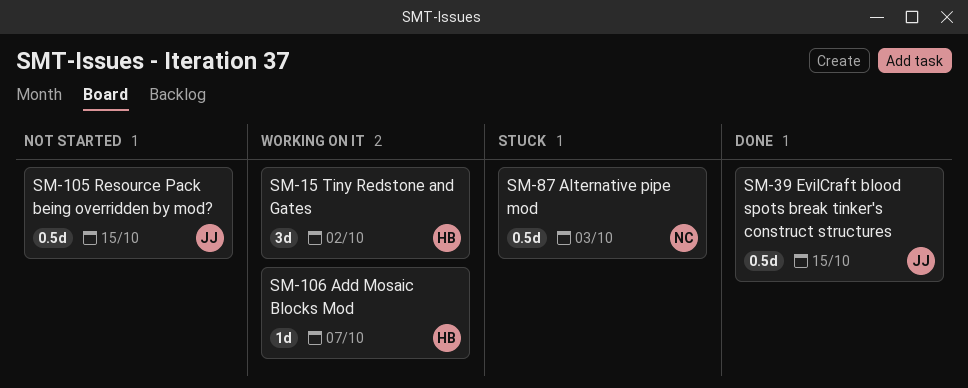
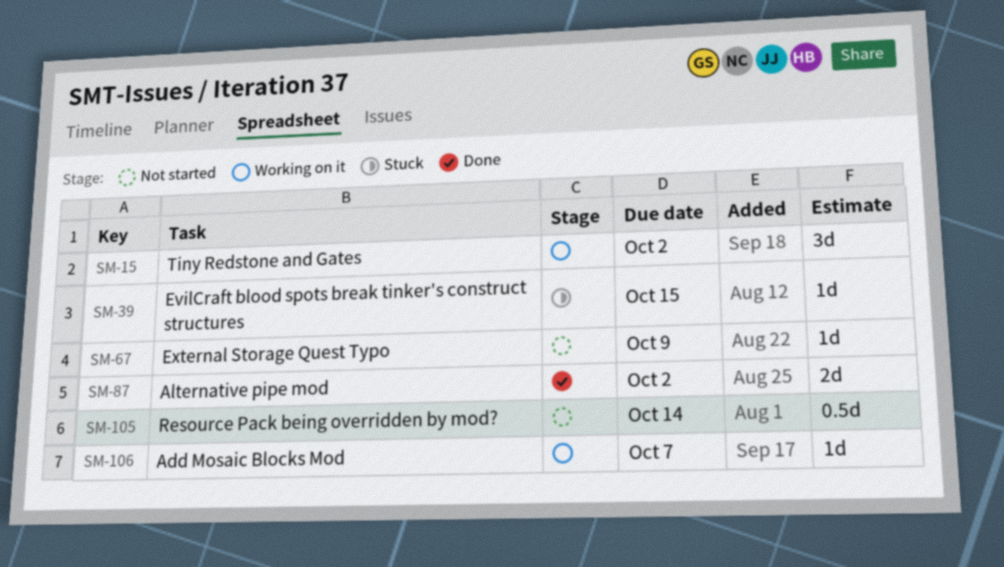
SM-39, status: Done -> Stuck
SM-39, estimate: 0.5d -> 1d
SM-67: none -> present
SM-87, status: Stuck -> Done
SM-87, estimate: 0.5d -> 2d
SM-87, due: Oct 3 -> Oct 2
SM-105, due: Oct 15 -> Oct 14

